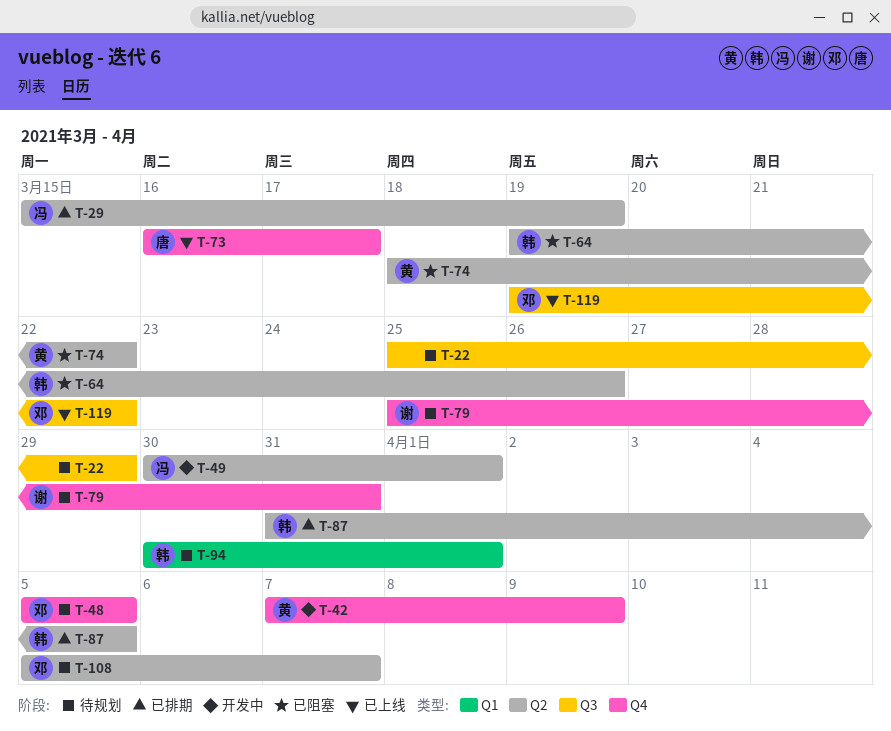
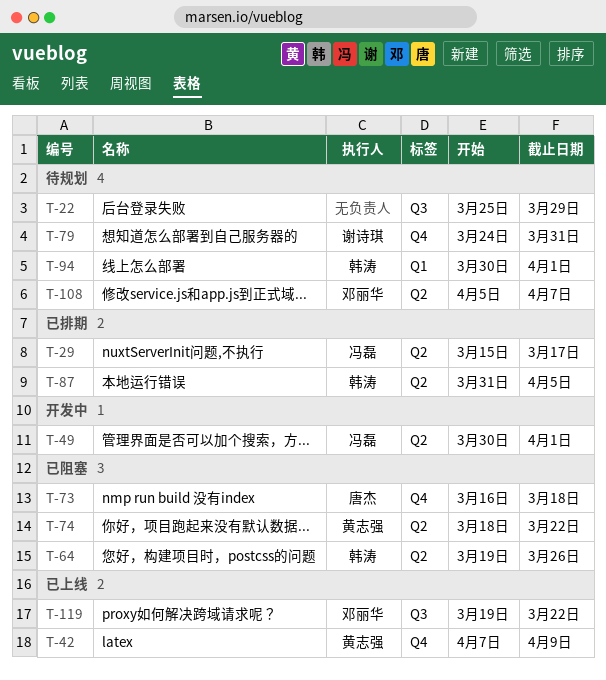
T-29, due: Mar 19 -> Mar 17
T-42, status: 开发中 -> 已上线
T-48: present -> none
T-73, status: 已上线 -> 已阻塞
T-73, due: Mar 17 -> Mar 18
T-79, start: Mar 25 -> Mar 24

